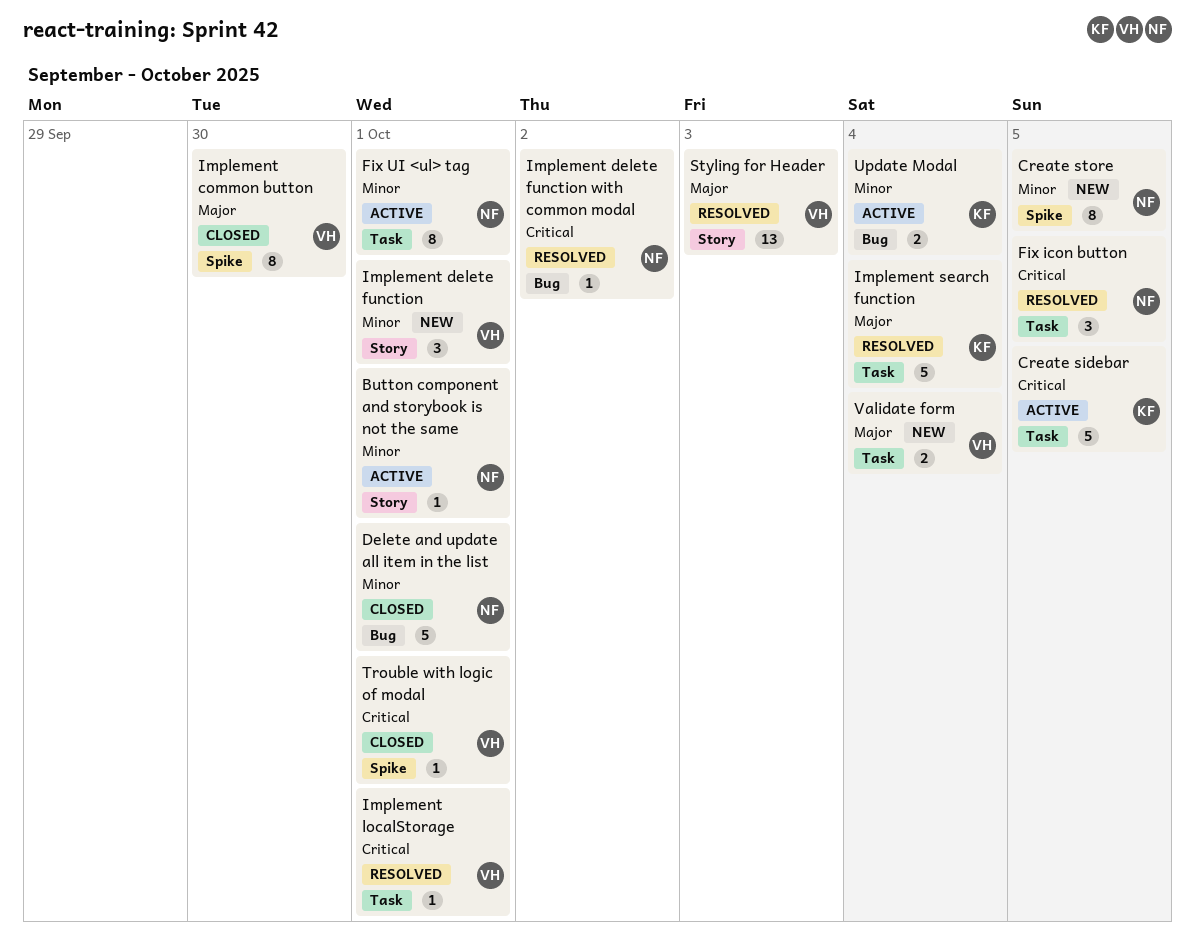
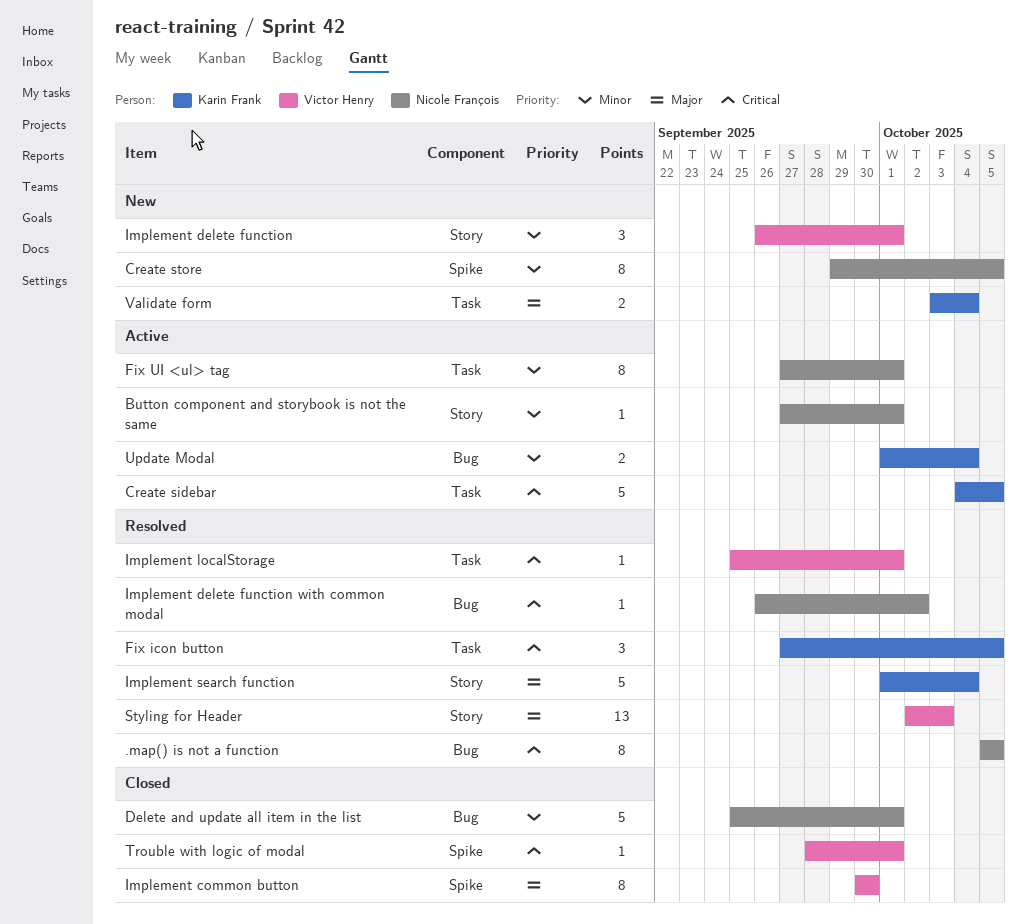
.map() is not a function: none -> present
Fix icon button, owner: Nicole François -> Karin Frank
Implement search function, label: Task -> Story
Validate form, owner: Victor Henry -> Karin Frank

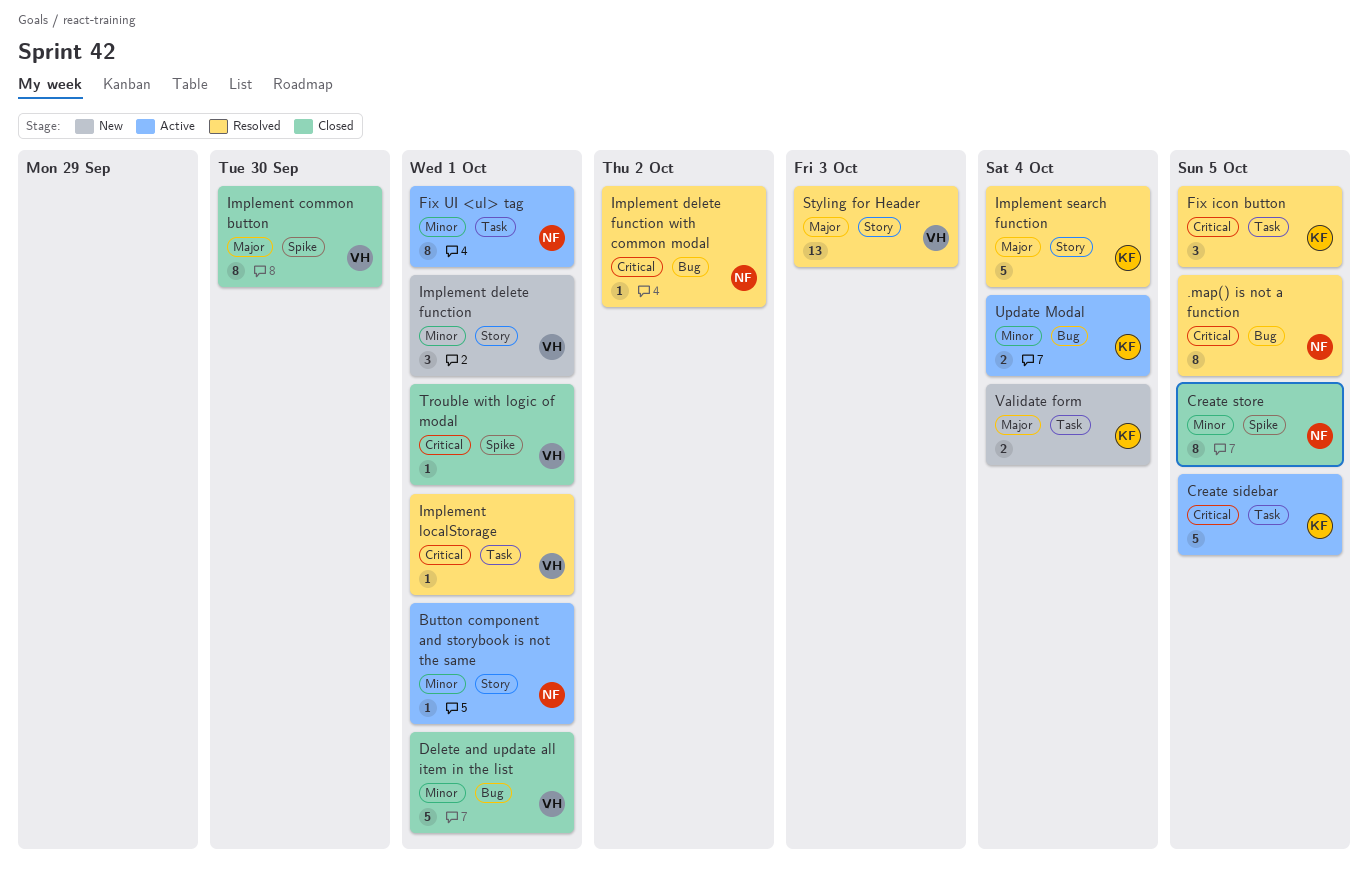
Create store, status: New -> Closed
Delete and update all item in the list, owner: Nicole François -> Victor Henry

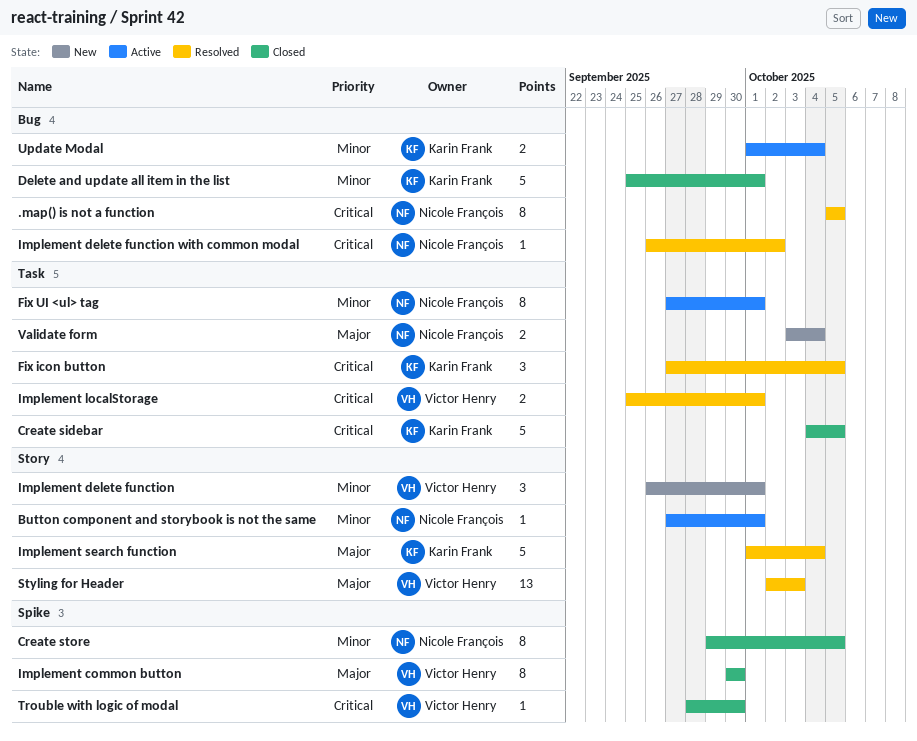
Create sidebar, status: Active -> Closed
Delete and update all item in the list, owner: Victor Henry -> Karin Frank
Implement localStorage, estimate: 1 -> 2
Trouble with logic of modal, due: Oct 1 -> Sep 30
Validate form, owner: Karin Frank -> Nicole François

